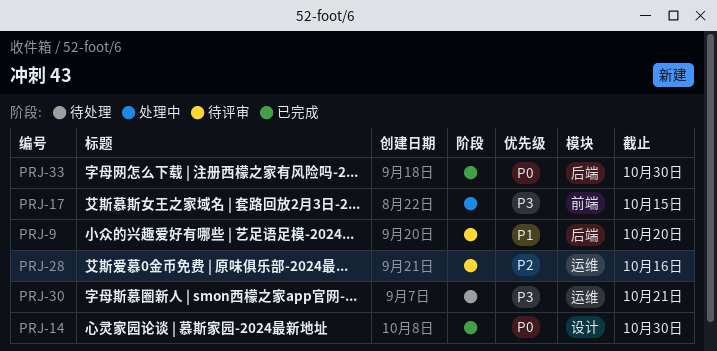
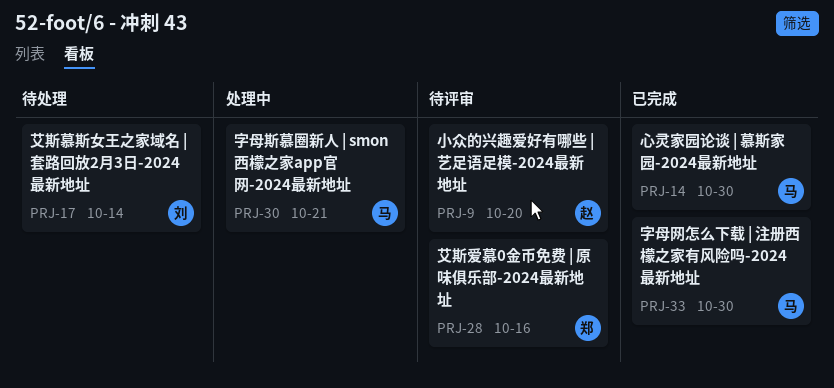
PRJ-17, status: 处理中 -> 待处理
PRJ-17, due: Oct 15 -> Oct 14
PRJ-30, status: 待处理 -> 处理中

